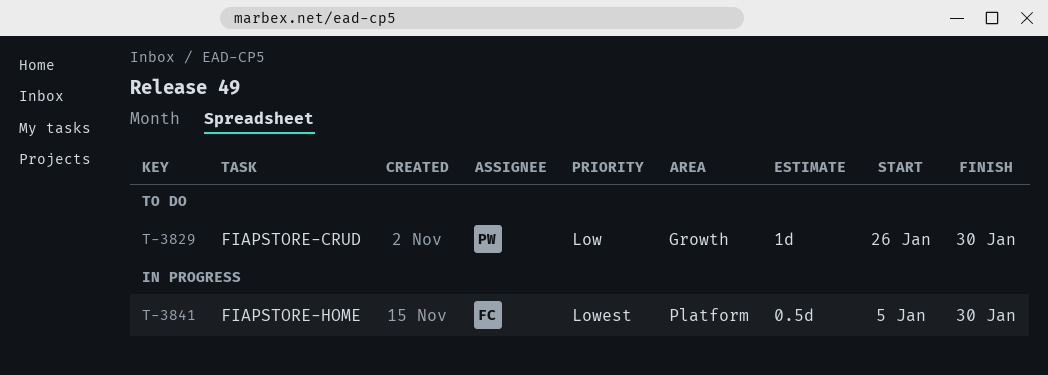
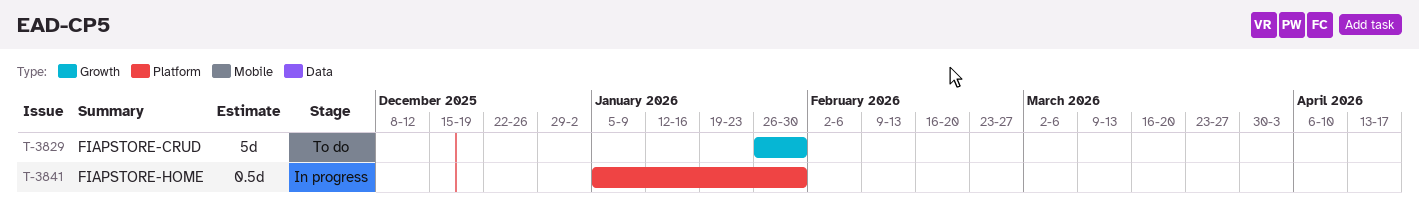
T-3829, estimate: 1d -> 5d

